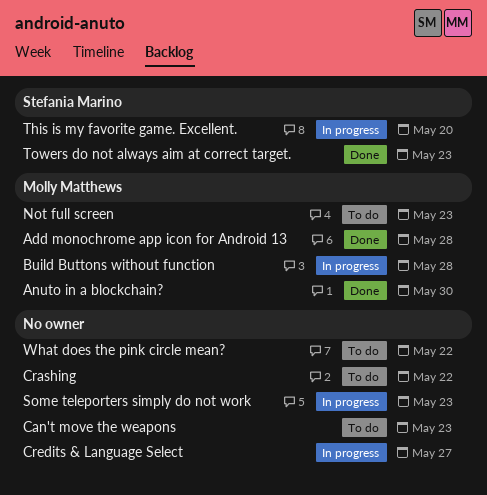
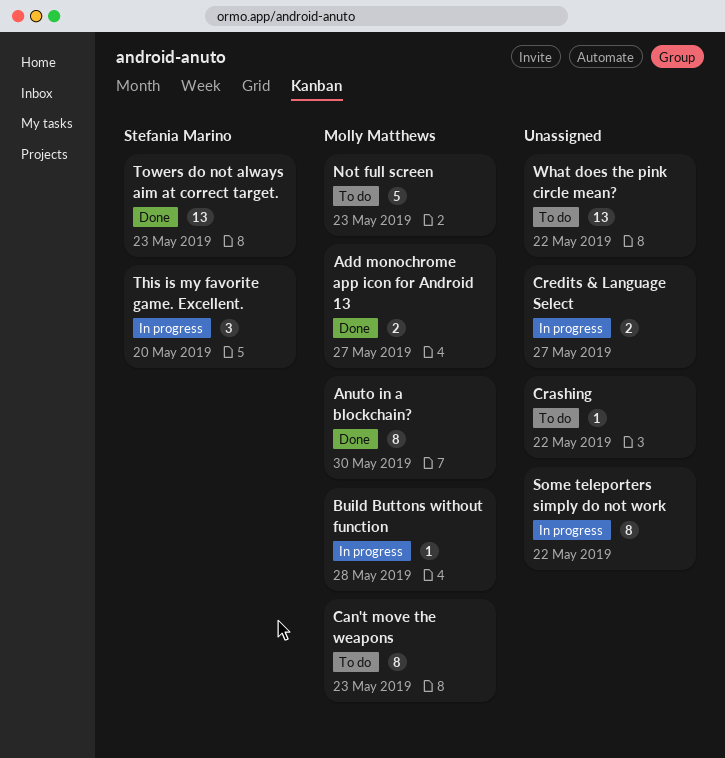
Add monochrome app icon for Android 13, due: May 28 -> May 27
Can't move the weapons, owner: none -> Molly Matthews
Some teleporters simply do not work, due: May 23 -> May 22

